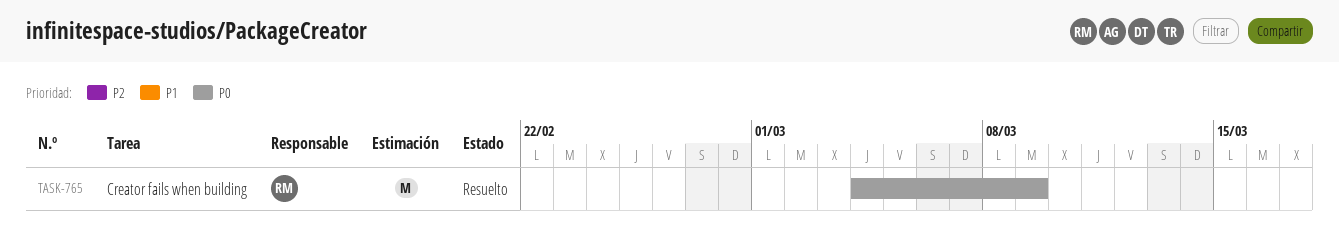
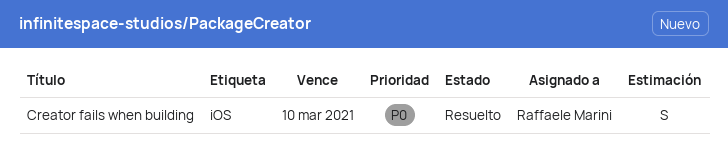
Creator fails when building, estimate: M -> S
Creator fails when building, due: Mar 9 -> Mar 10

